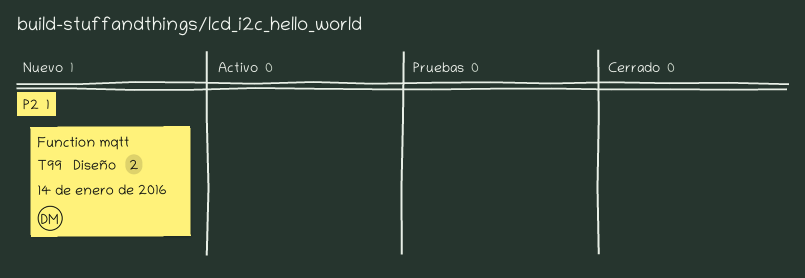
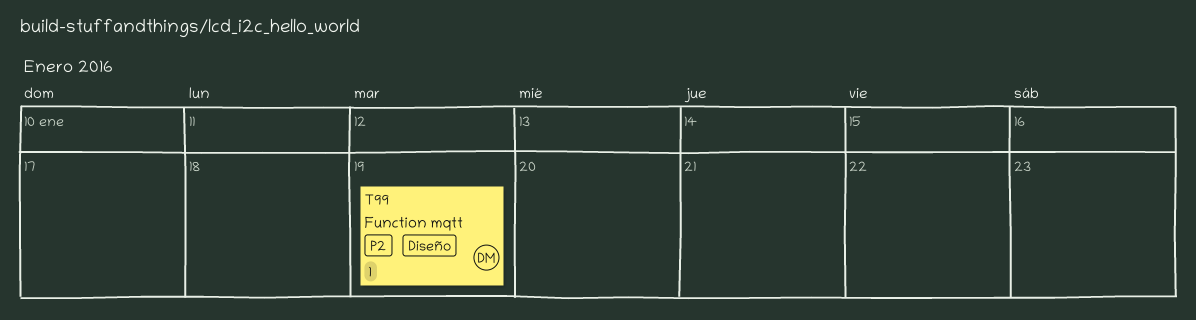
T99, estimate: 2 -> 1
T99, due: Jan 14 -> Jan 19

